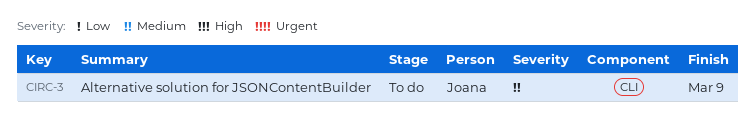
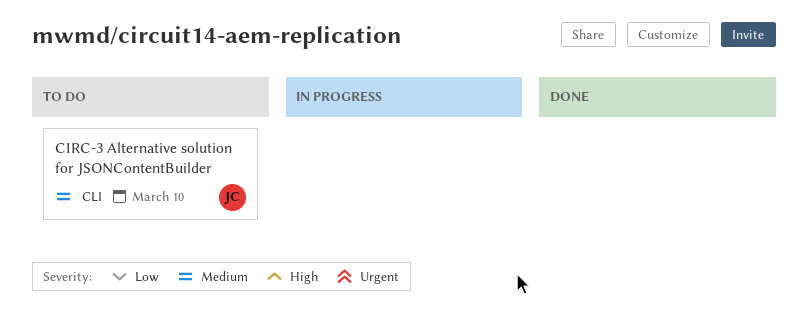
CIRC-3, due: Mar 9 -> Mar 10

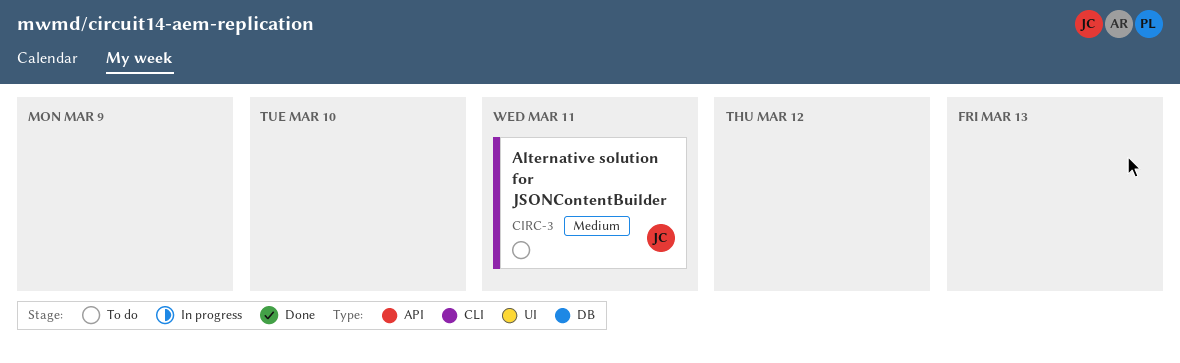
CIRC-3, due: Mar 10 -> Mar 11

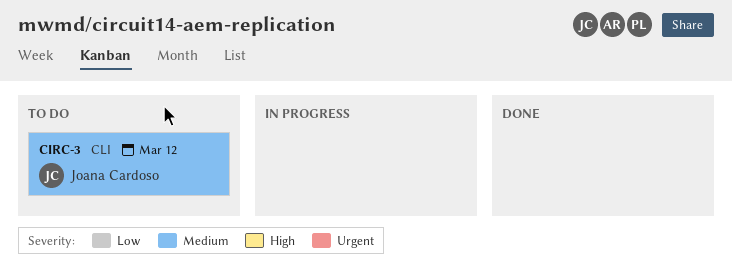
CIRC-3, due: Mar 11 -> Mar 12

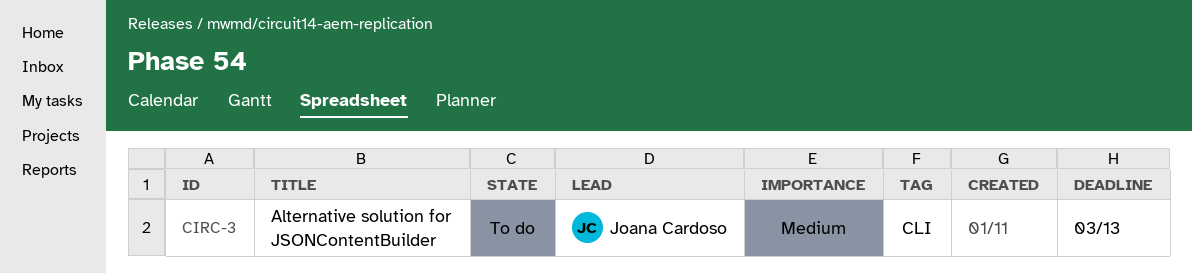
CIRC-3, due: Mar 12 -> Mar 13

